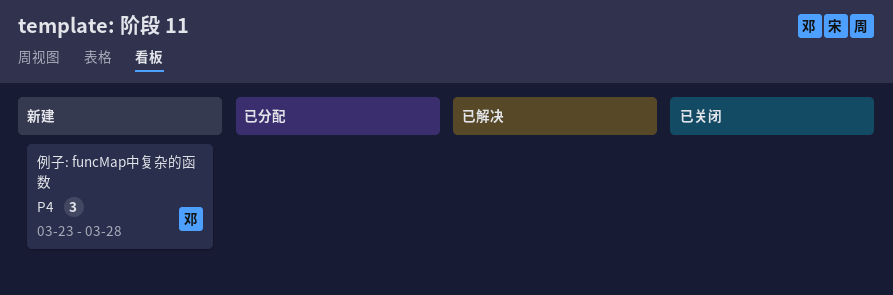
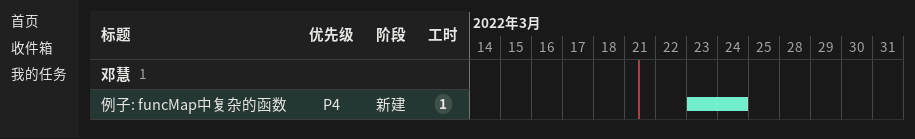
例子: funcMap中复杂的函数, estimate: 3 -> 1
例子: funcMap中复杂的函数, due: Mar 28 -> Mar 24

